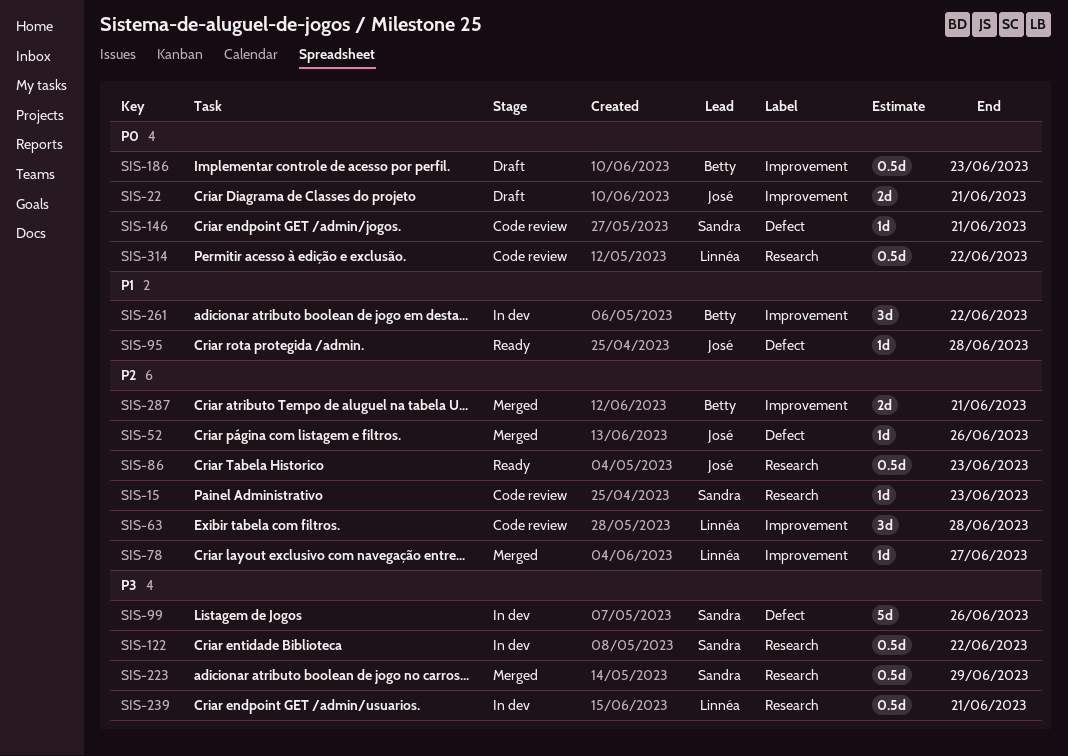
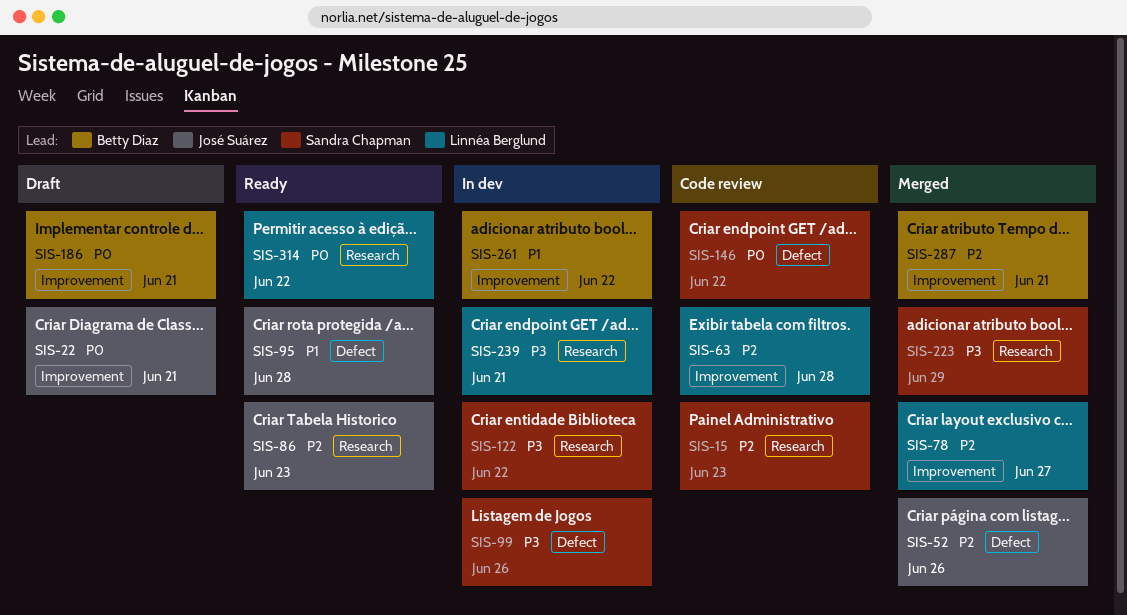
SIS-146, due: Jun 21 -> Jun 22
SIS-186, due: Jun 23 -> Jun 21
SIS-314, status: Code review -> Ready

